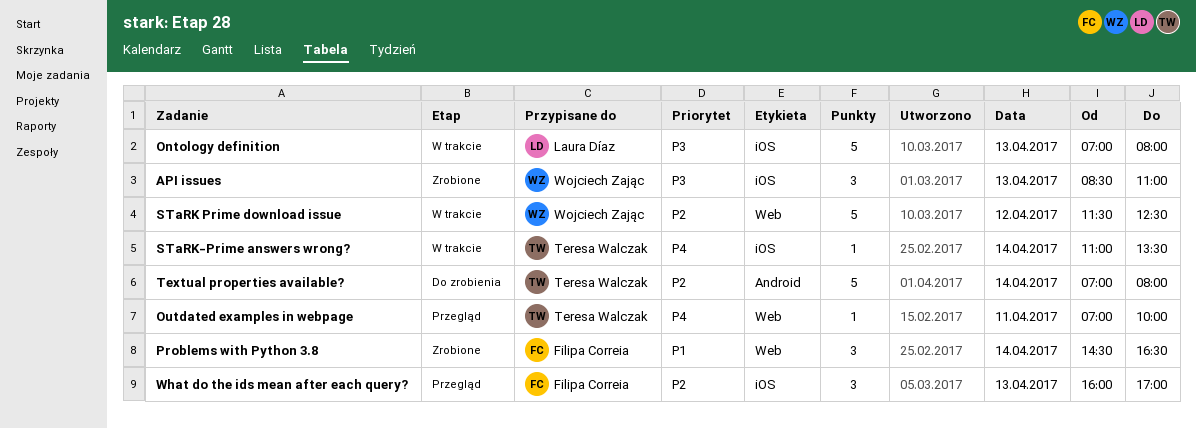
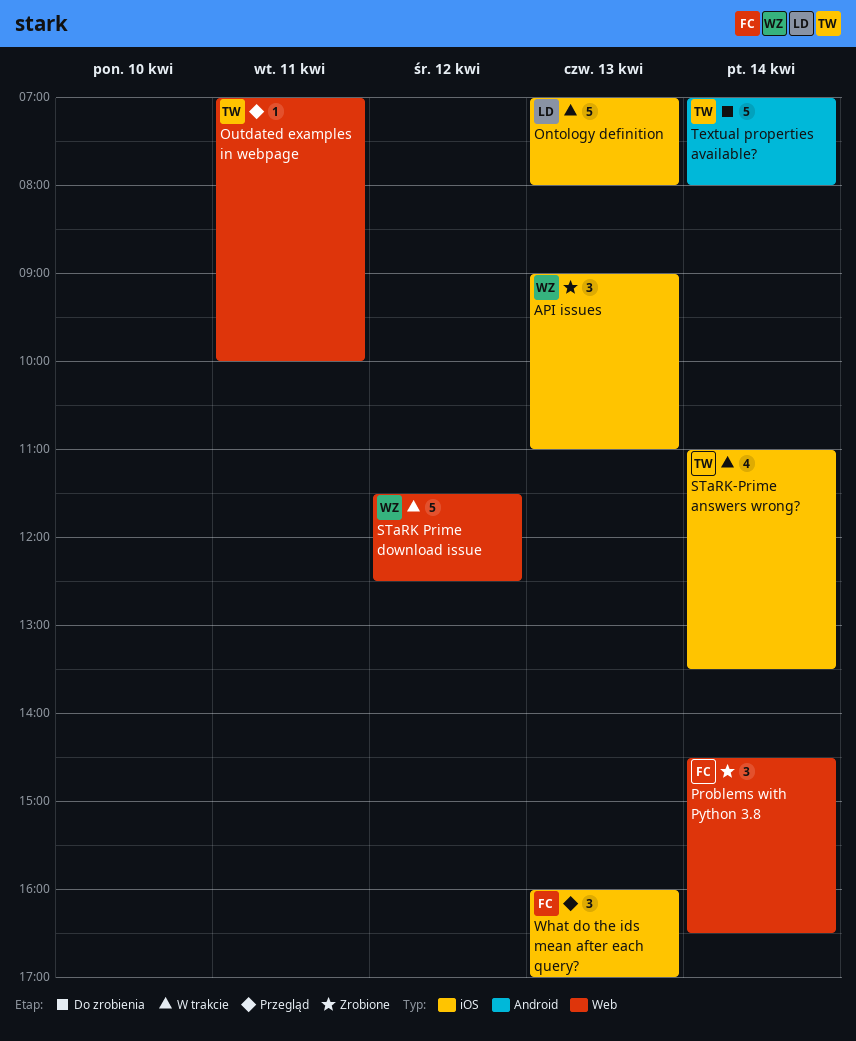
API issues, begins: 08:30 -> 09:00
STaRK-Prime answers wrong?, estimate: 1 -> 4

